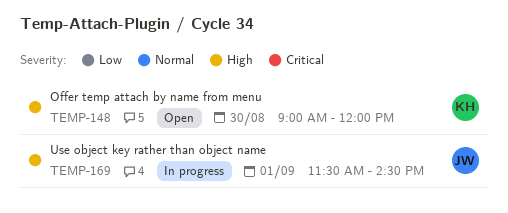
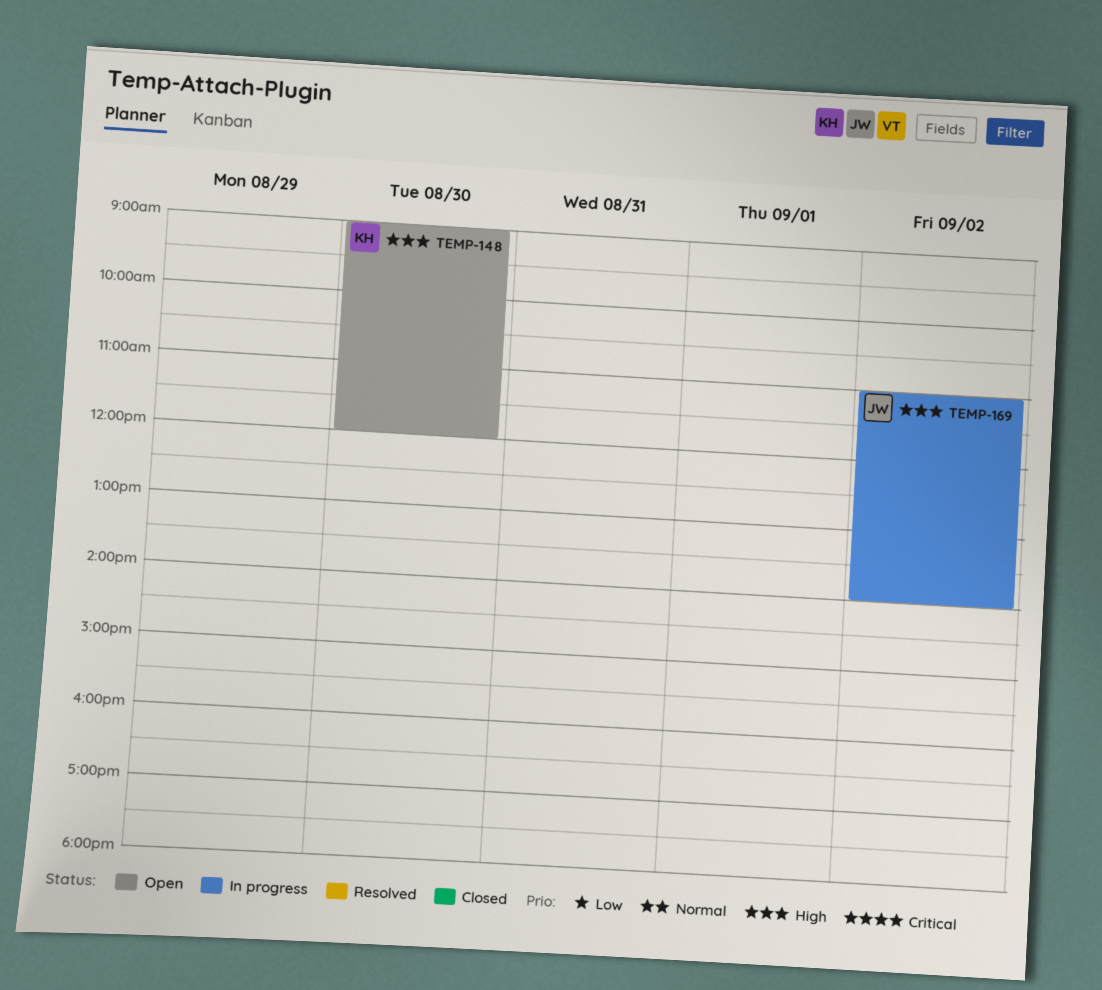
TEMP-169, day: Sep 1 -> Sep 2
TEMP-169, begins: 11:30 -> 11:00
TEMP-169, ends: 14:30 -> 14:00

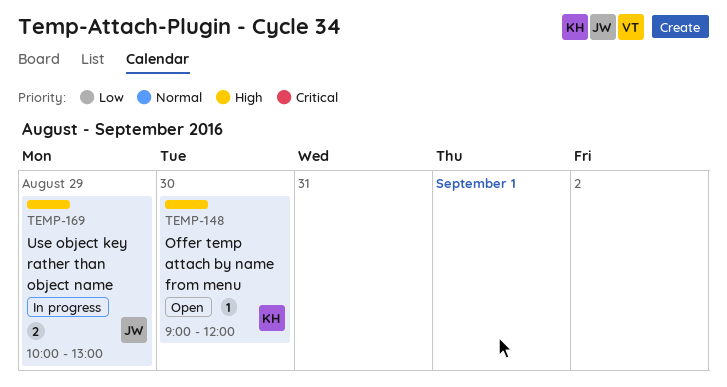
TEMP-169, day: Sep 2 -> Aug 29
TEMP-169, begins: 11:00 -> 10:00
TEMP-169, ends: 14:00 -> 13:00

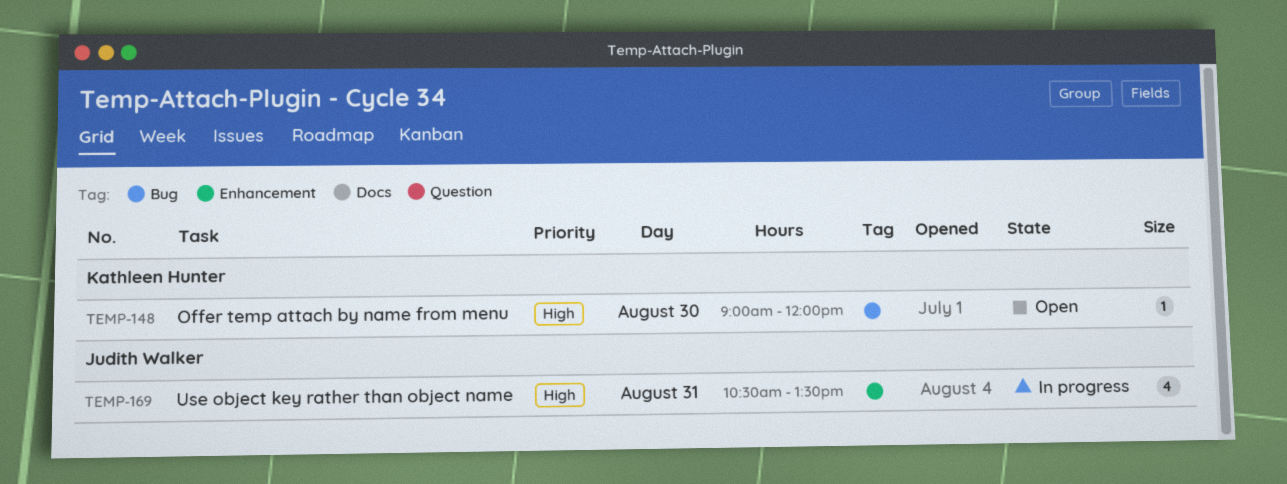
TEMP-169, estimate: 2 -> 4
TEMP-169, day: Aug 29 -> Aug 31
TEMP-169, begins: 10:00 -> 10:30
TEMP-169, ends: 13:00 -> 13:30

